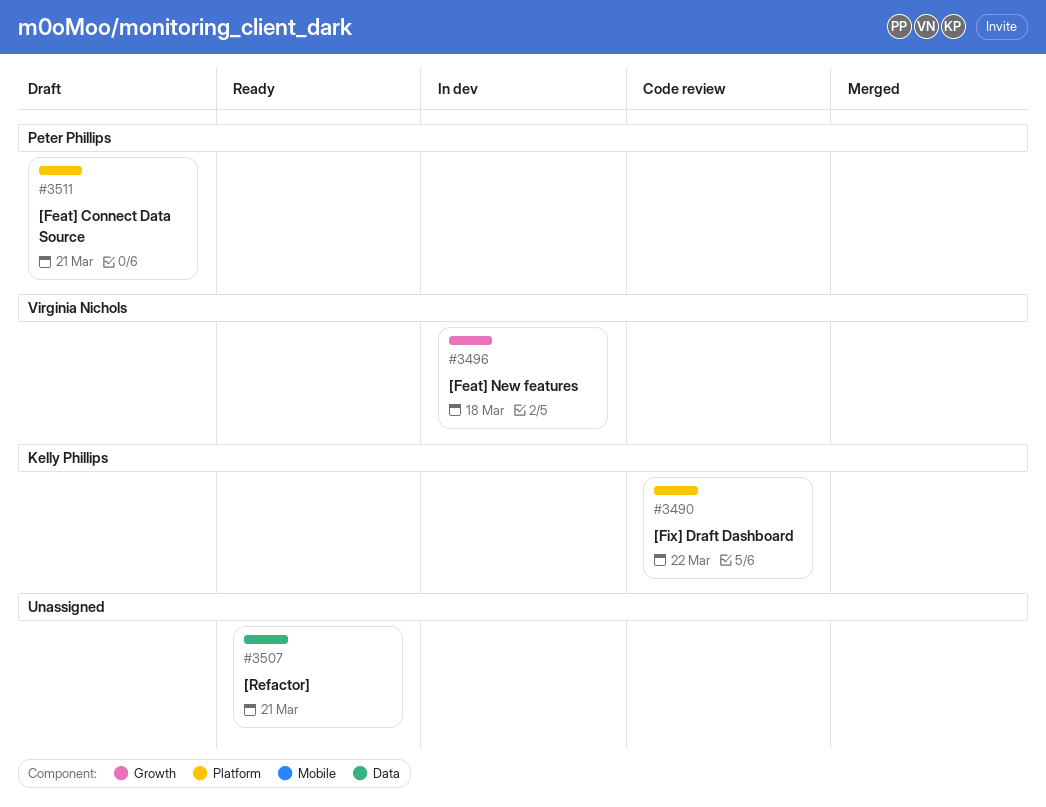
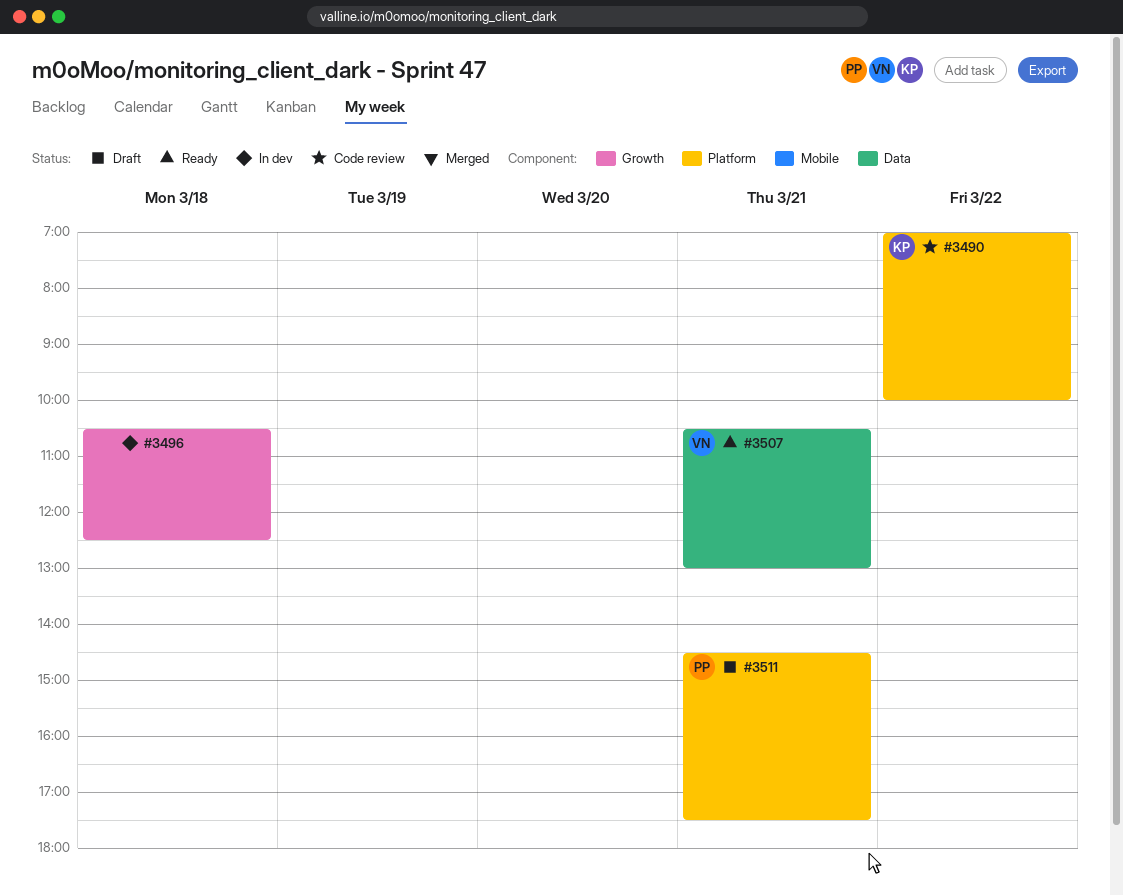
#3496, owner: Virginia Nichols -> none
#3507, owner: none -> Virginia Nichols

